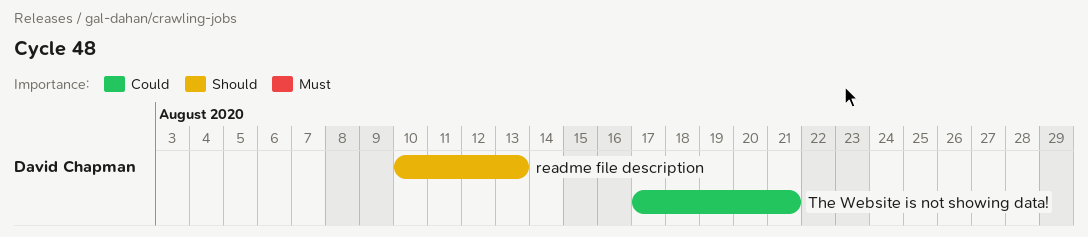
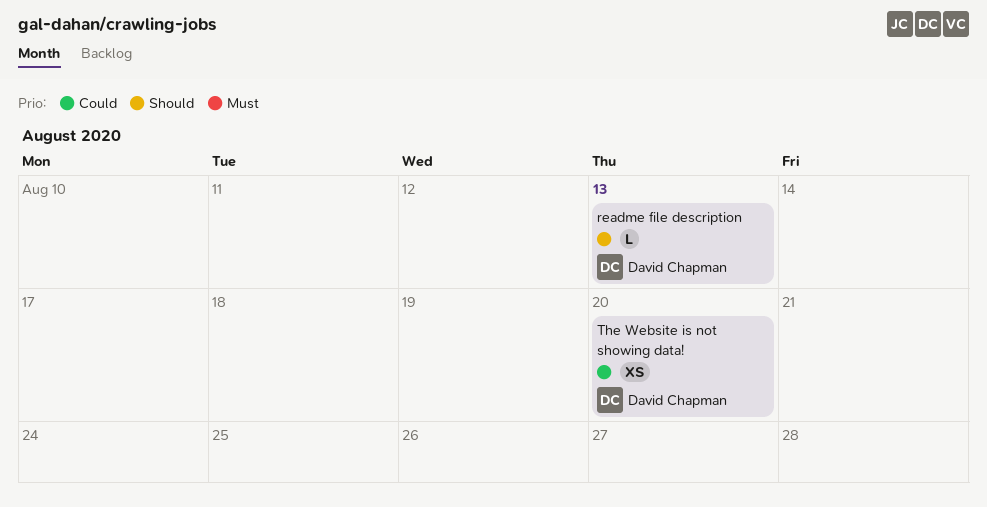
The Website is not showing data!, due: Aug 21 -> Aug 20

